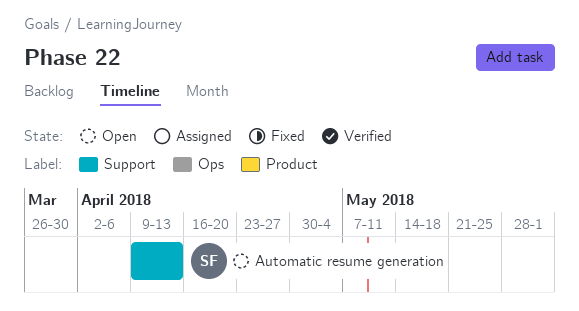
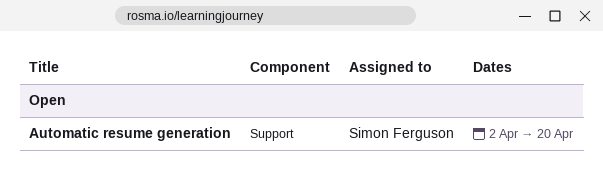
Automatic resume generation, start: Apr 9 -> Apr 2
Automatic resume generation, due: Apr 13 -> Apr 20

